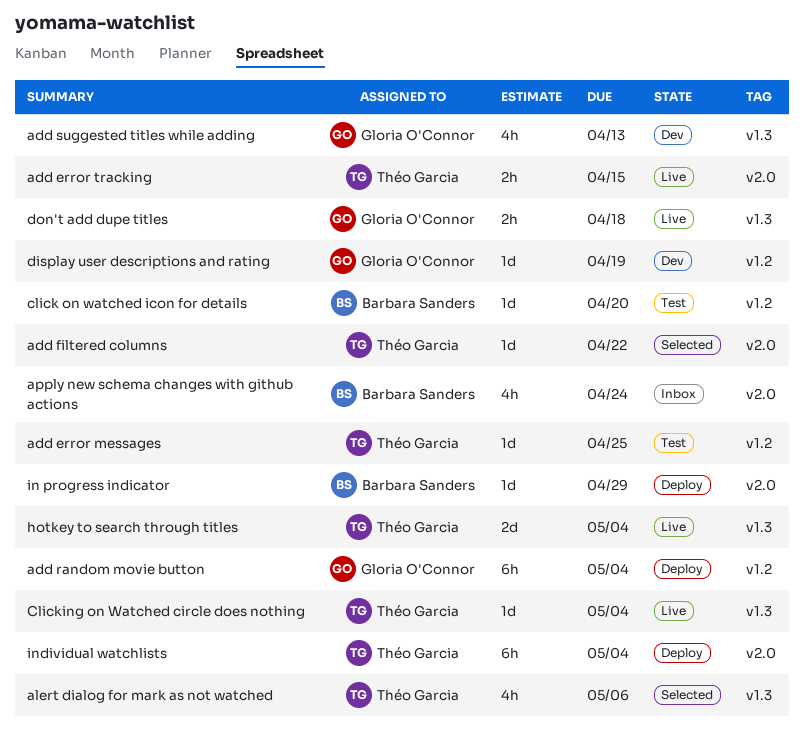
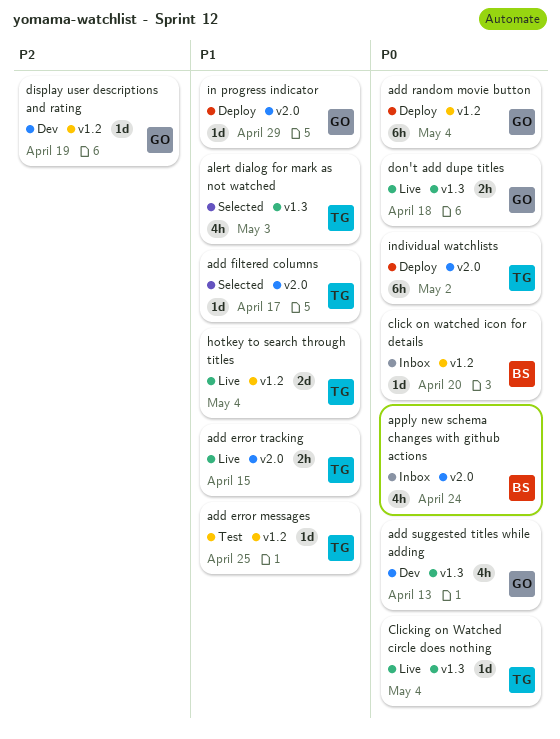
add filtered columns, due: Apr 22 -> Apr 17
alert dialog for mark as not watched, due: May 6 -> May 3
click on watched icon for details, status: Test -> Inbox
hotkey to search through titles, label: v1.3 -> v1.2
in progress indicator, owner: Barbara Sanders -> Gloria O'Connor
individual watchlists, due: May 4 -> May 2

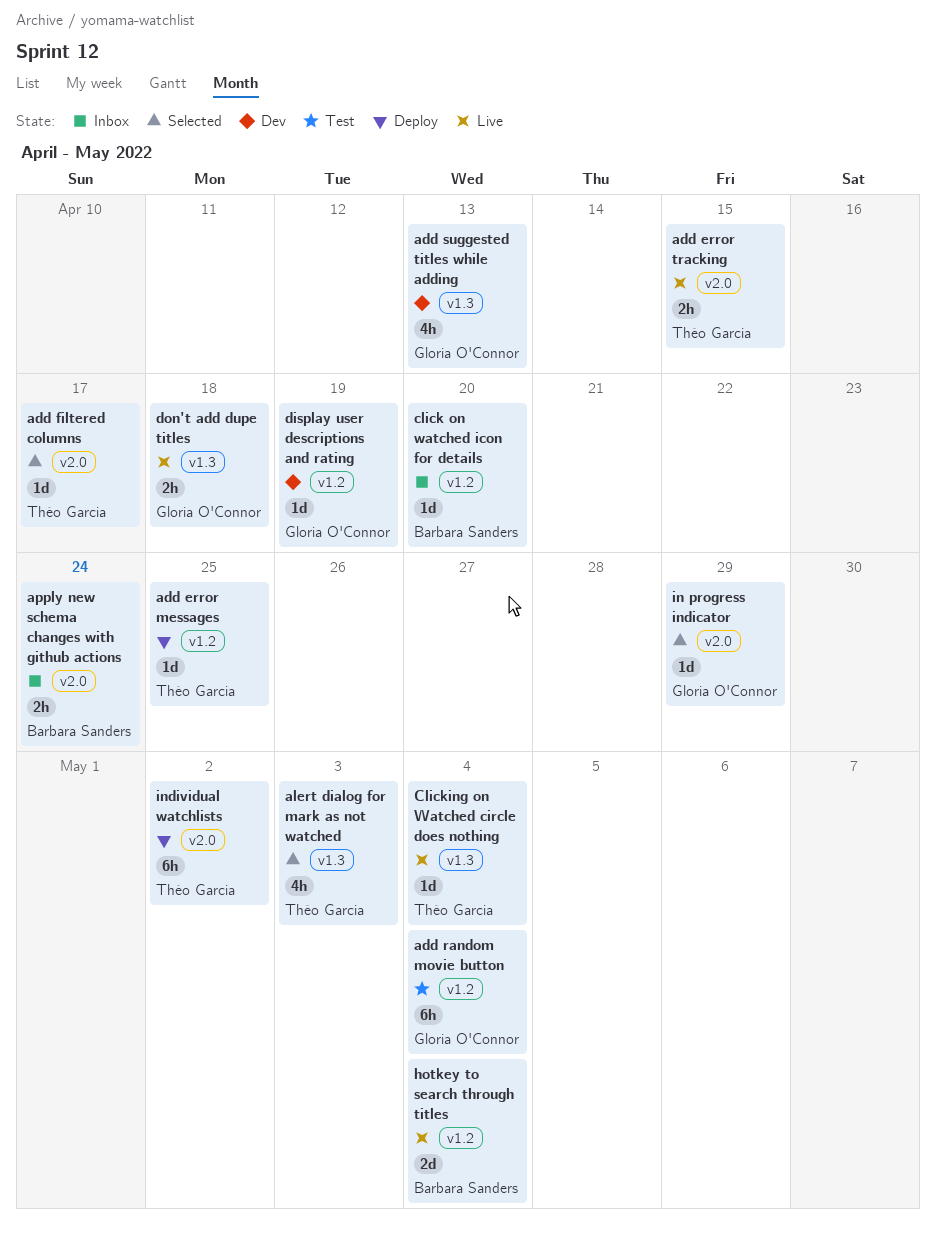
add error messages, status: Test -> Deploy
add random movie button, status: Deploy -> Test
apply new schema changes with github actions, estimate: 4h -> 2h
hotkey to search through titles, owner: Théo Garcia -> Barbara Sanders
in progress indicator, status: Deploy -> Selected

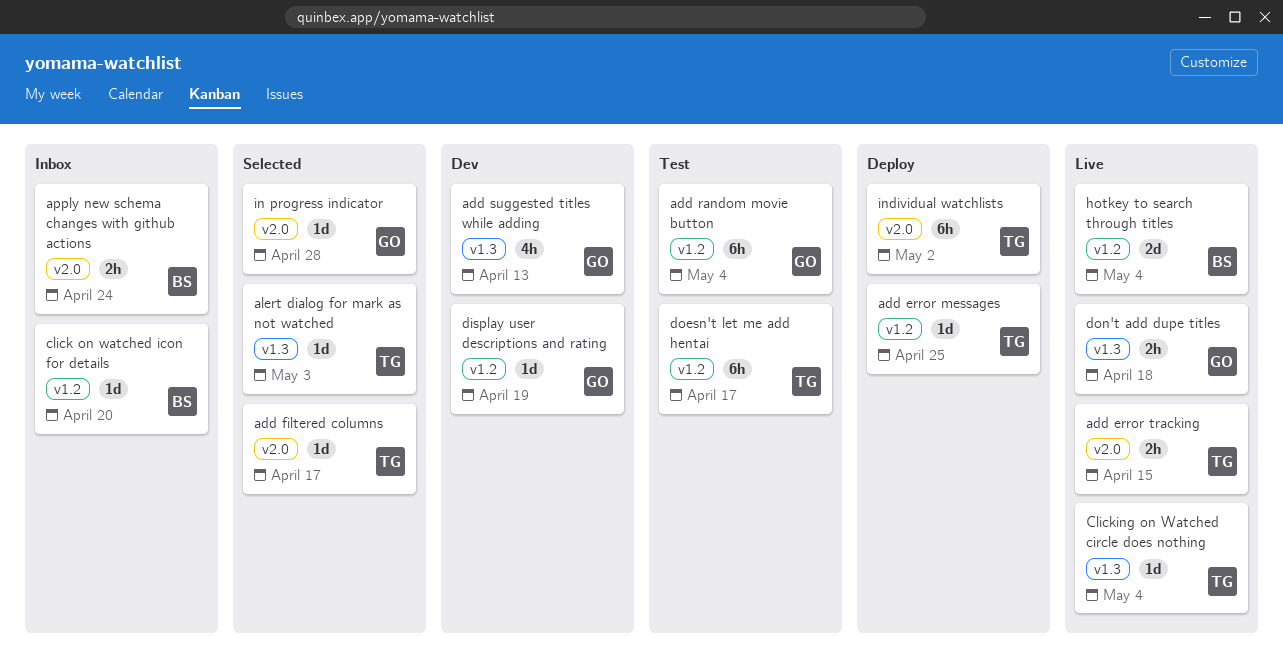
alert dialog for mark as not watched, estimate: 4h -> 1d
doesn't let me add hentai: none -> present
in progress indicator, due: Apr 29 -> Apr 28

